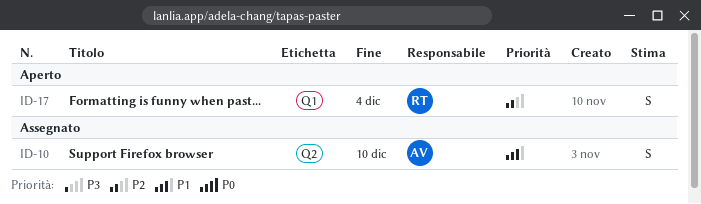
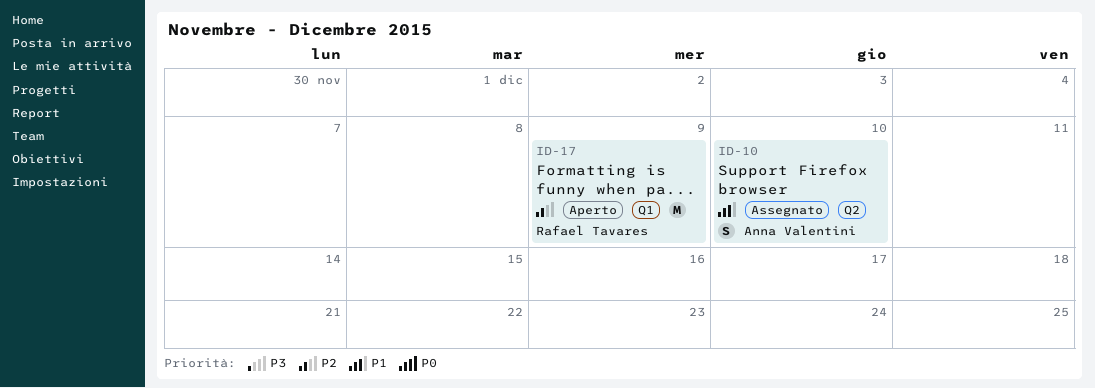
ID-17, estimate: S -> M
ID-17, due: Dec 4 -> Dec 9

